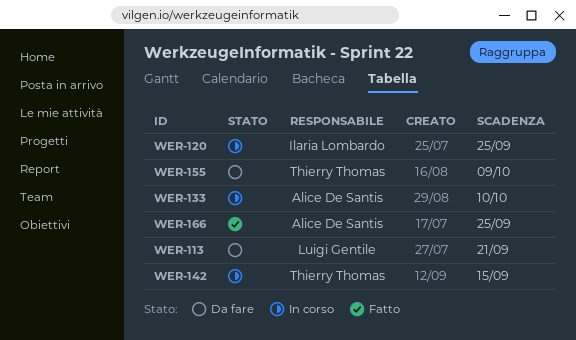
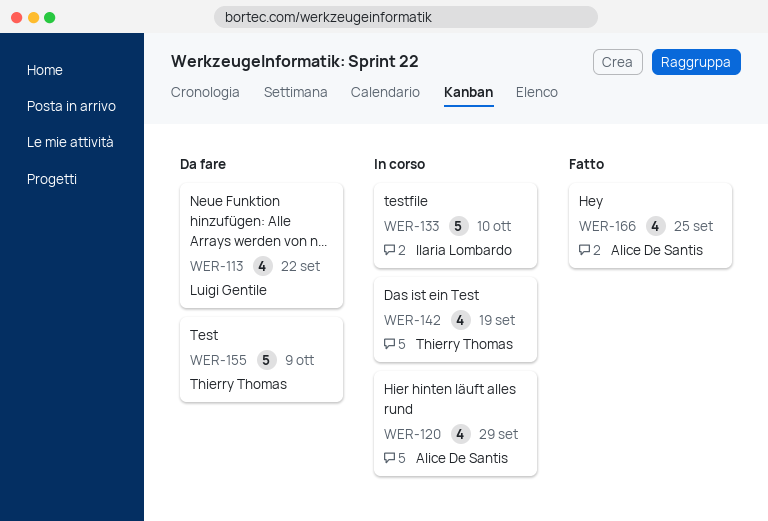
WER-113, due: Sep 21 -> Sep 22
WER-120, owner: Ilaria Lombardo -> Alice De Santis
WER-120, due: Sep 25 -> Sep 29
WER-133, owner: Alice De Santis -> Ilaria Lombardo
WER-142, due: Sep 15 -> Sep 19

